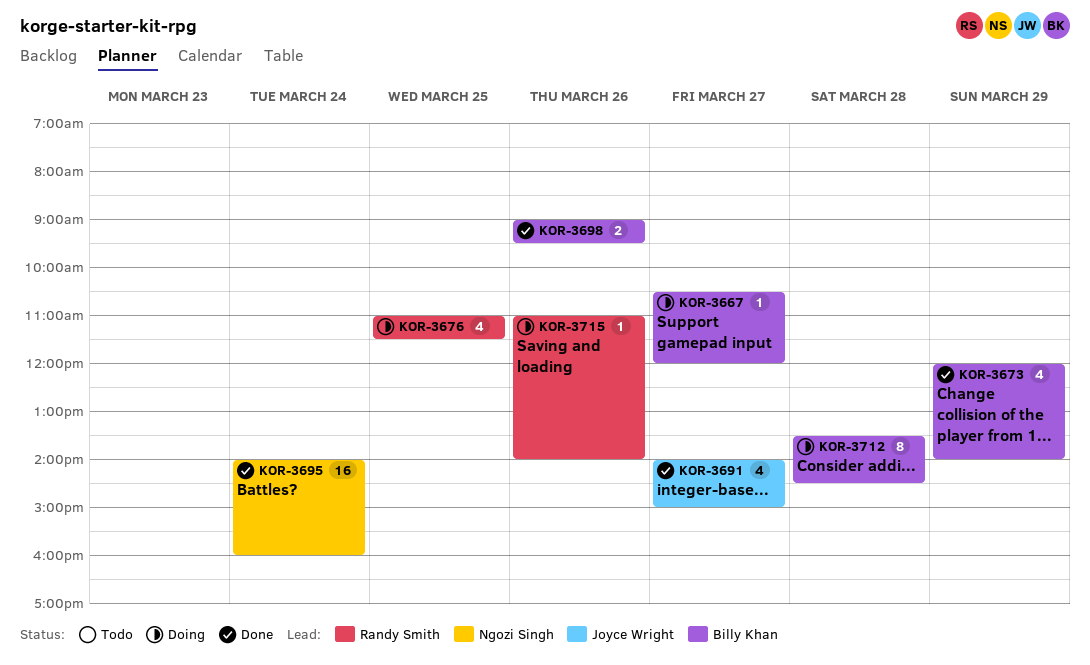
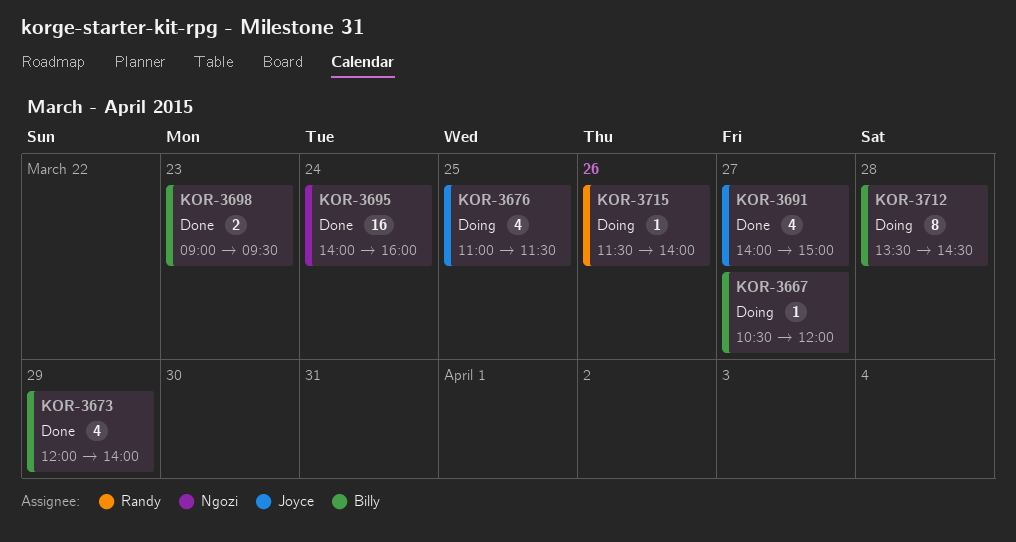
KOR-3676, owner: Randy Smith -> Joyce Wright
KOR-3698, day: Mar 26 -> Mar 23
KOR-3715, begins: 11:00 -> 11:30

